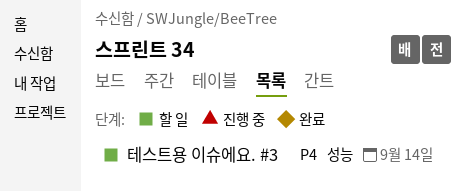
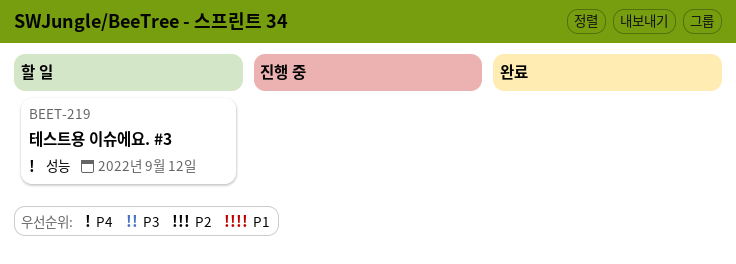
테스트용 이슈에요. #3, due: Sep 14 -> Sep 12

